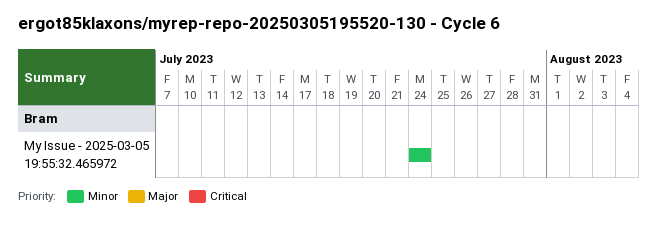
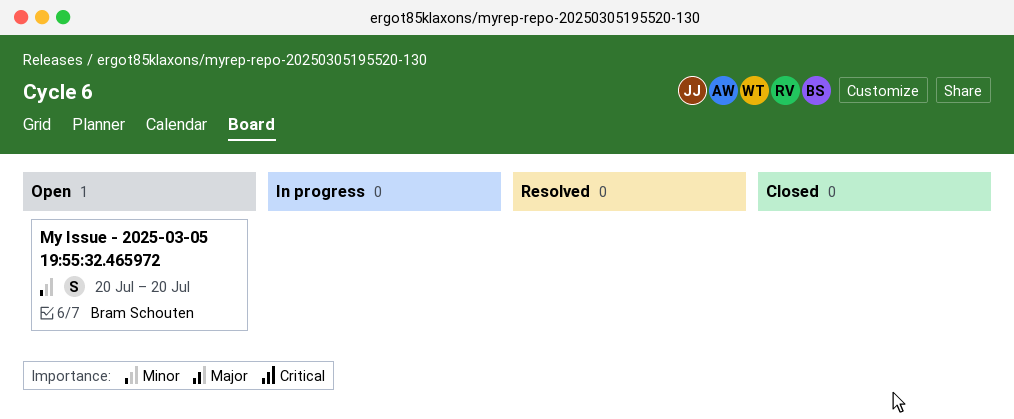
My Issue - 2025-03-05 19:55:32.465972, start: Jul 24 -> Jul 20
My Issue - 2025-03-05 19:55:32.465972, due: Jul 24 -> Jul 20

